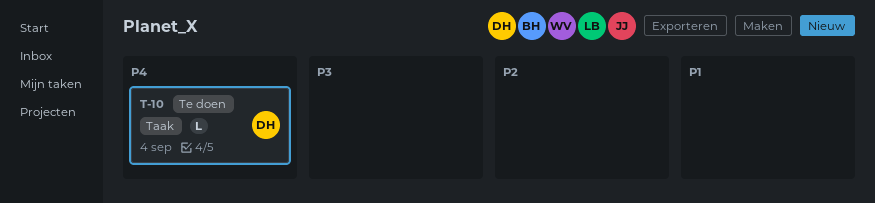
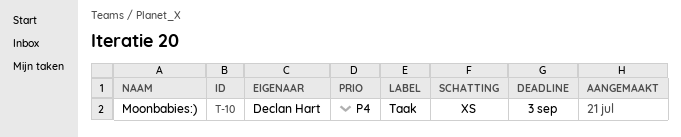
T-10, estimate: L -> XS
T-10, due: Sep 4 -> Sep 3

